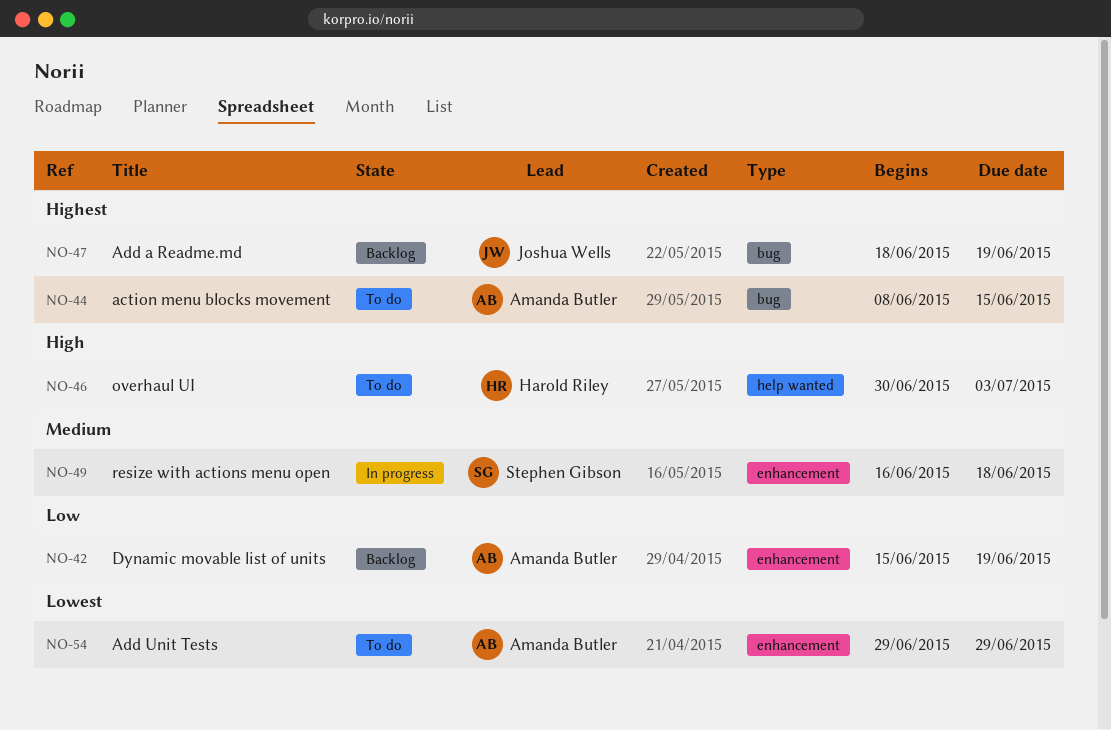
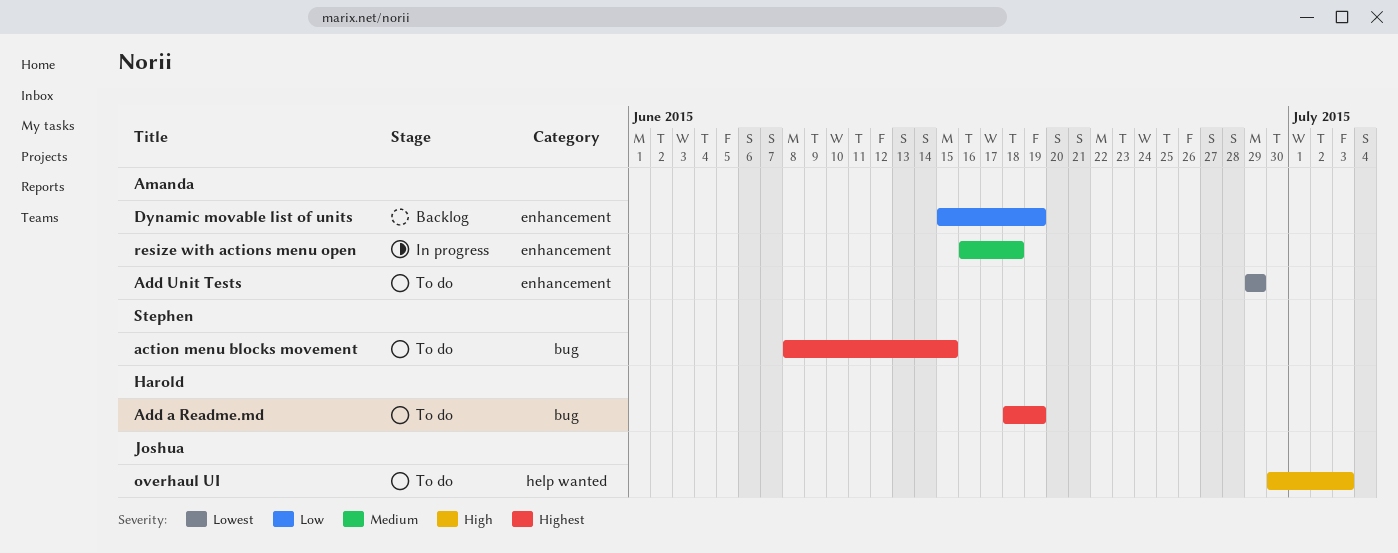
action menu blocks movement, owner: Amanda Butler -> Stephen Gibson
Add a Readme.md, status: Backlog -> To do
Add a Readme.md, owner: Joshua Wells -> Harold Riley
overhaul UI, owner: Harold Riley -> Joshua Wells
resize with actions menu open, owner: Stephen Gibson -> Amanda Butler

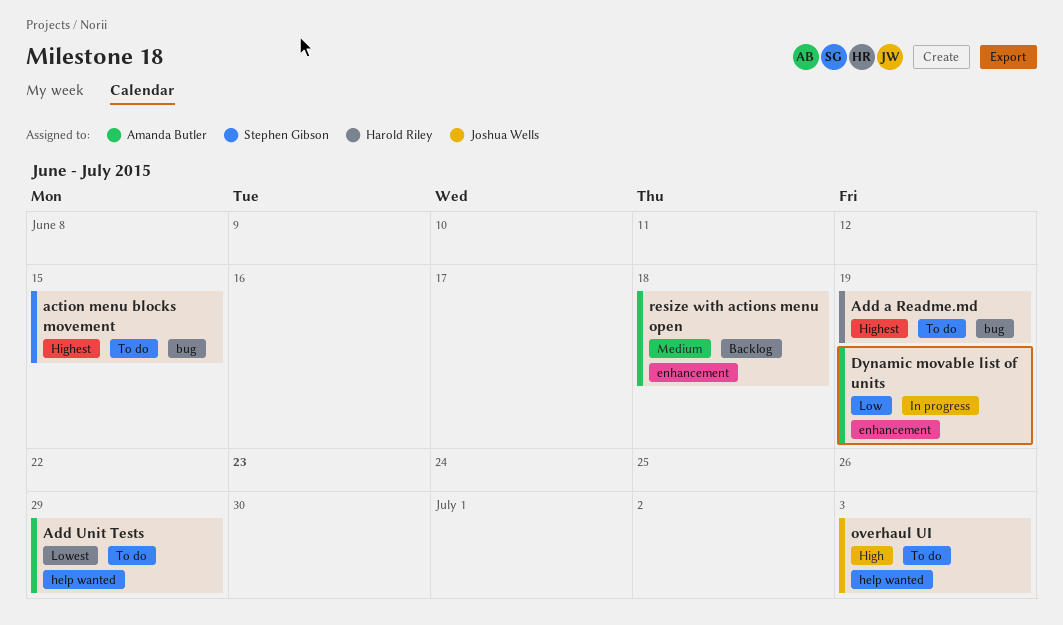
Add Unit Tests, label: enhancement -> help wanted
Dynamic movable list of units, status: Backlog -> In progress
resize with actions menu open, status: In progress -> Backlog

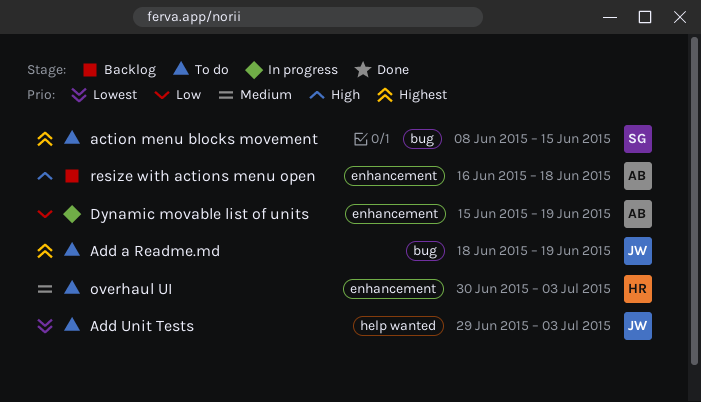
Add a Readme.md, owner: Harold Riley -> Joshua Wells
Add Unit Tests, owner: Amanda Butler -> Joshua Wells
Add Unit Tests, due: Jun 29 -> Jul 3
overhaul UI, owner: Joshua Wells -> Harold Riley
overhaul UI, priority: High -> Medium
overhaul UI, label: help wanted -> enhancement
resize with actions menu open, priority: Medium -> High

